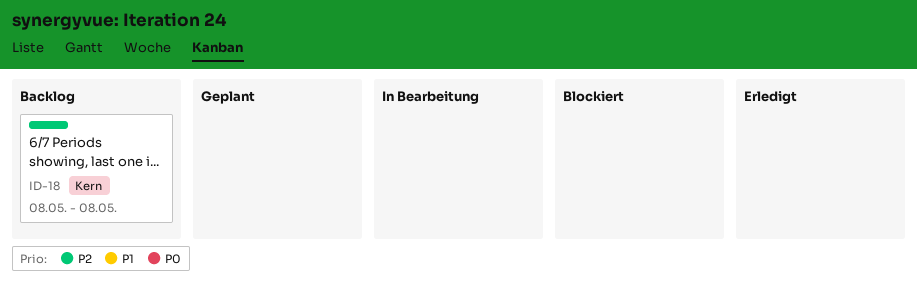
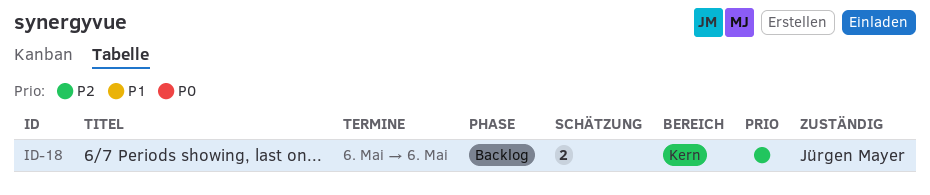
ID-18, start: May 8 -> May 6
ID-18, due: May 8 -> May 6

